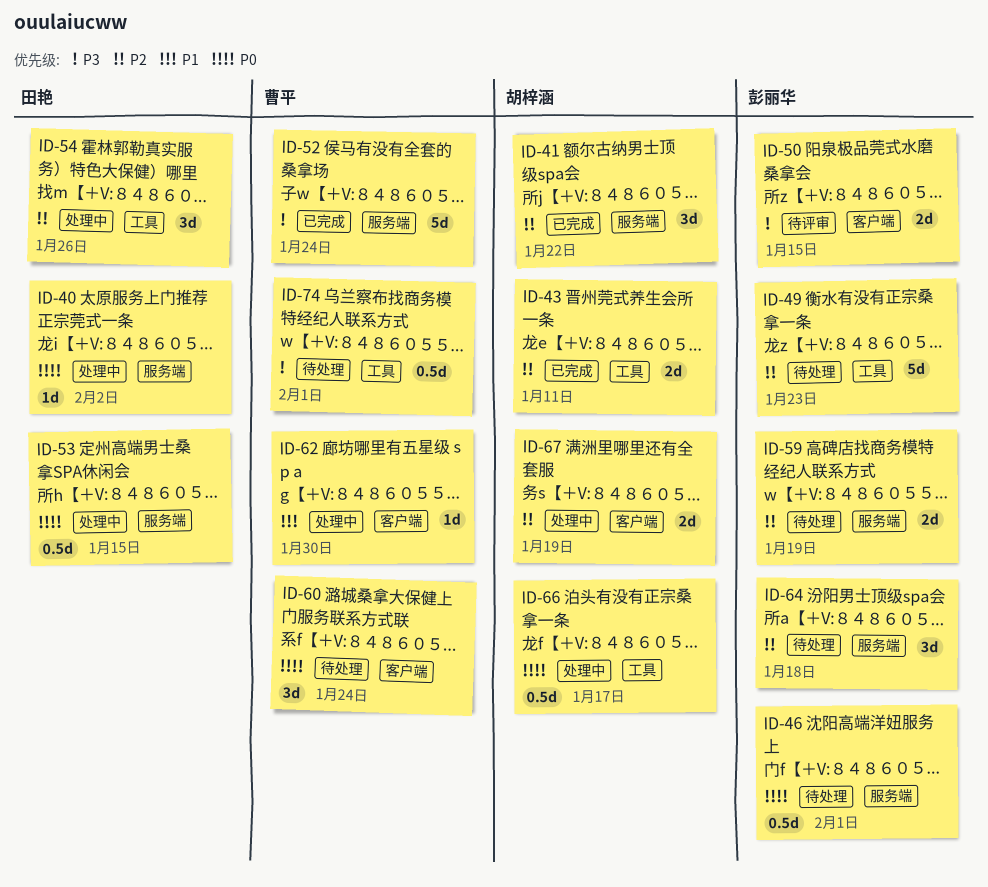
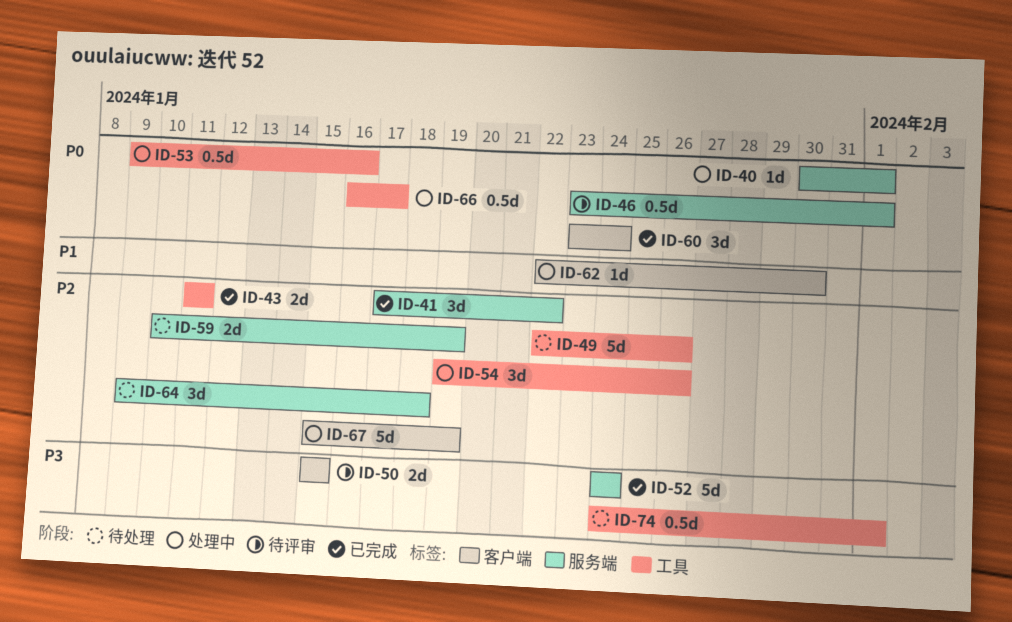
ID-40, due: Feb 2 -> Feb 1
ID-46, status: 待处理 -> 待评审
ID-49, due: Jan 23 -> Jan 26
ID-53, label: 服务端 -> 工具
ID-53, due: Jan 15 -> Jan 16
ID-60, status: 待处理 -> 已完成
ID-67, estimate: 2d -> 5d

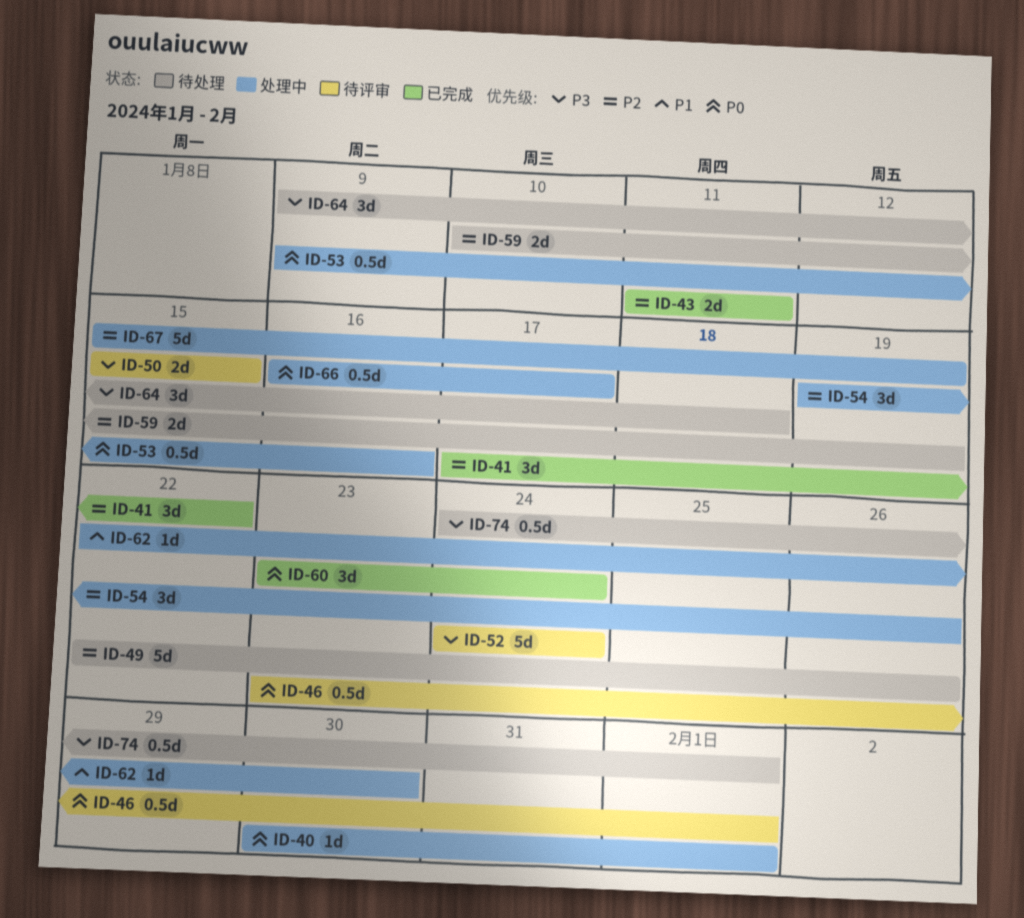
ID-52, status: 已完成 -> 待评审
ID-64, priority: P2 -> P3

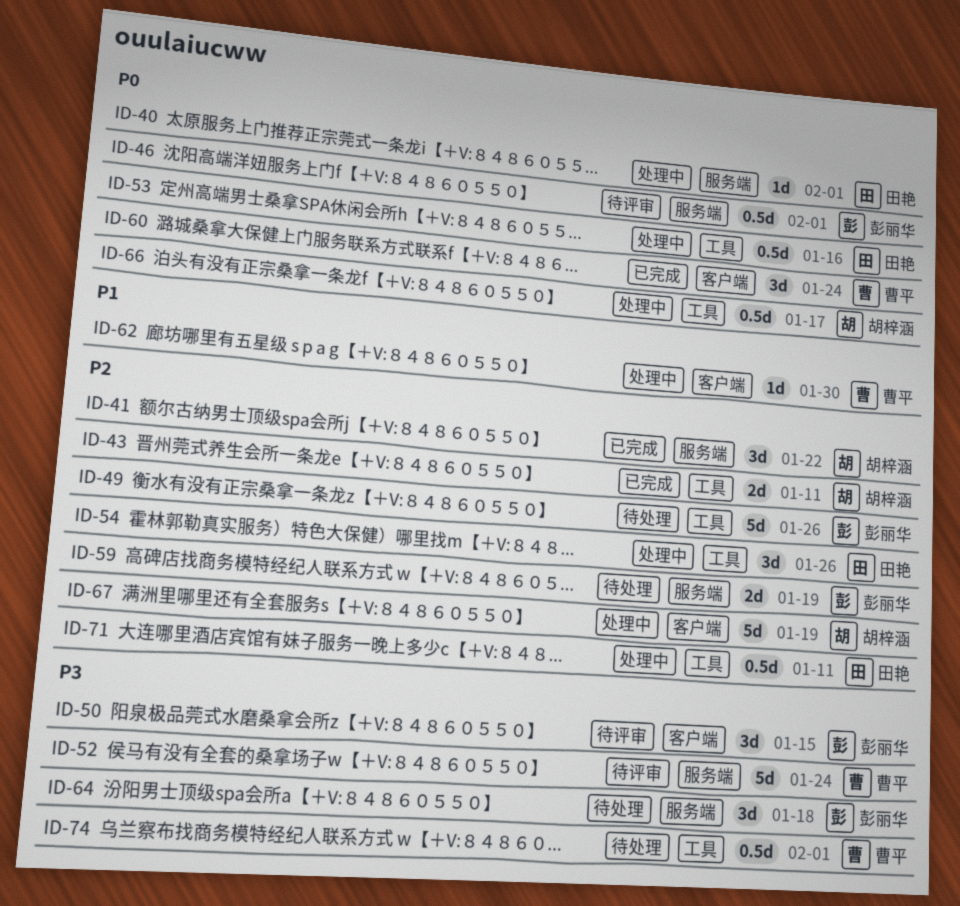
ID-50, estimate: 2d -> 3d
ID-71: none -> present

